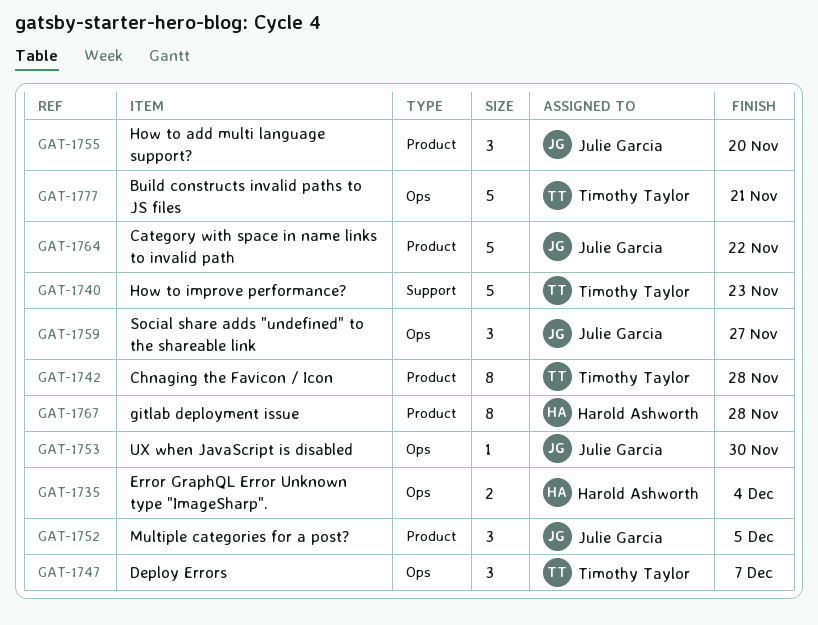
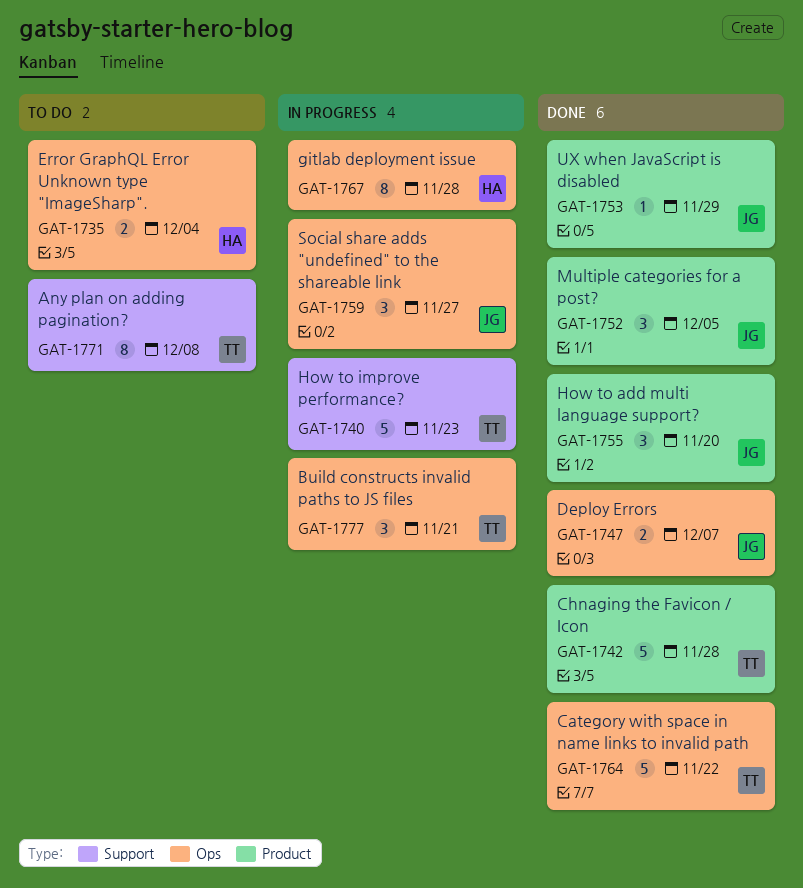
GAT-1742, estimate: 8 -> 5
GAT-1747, owner: Timothy Taylor -> Julie Garcia
GAT-1747, estimate: 3 -> 2
GAT-1753, label: Ops -> Product
GAT-1753, due: Nov 30 -> Nov 29
GAT-1764, owner: Julie Garcia -> Timothy Taylor
GAT-1764, label: Product -> Ops
GAT-1767, label: Product -> Ops
GAT-1771: none -> present
GAT-1777, estimate: 5 -> 3

